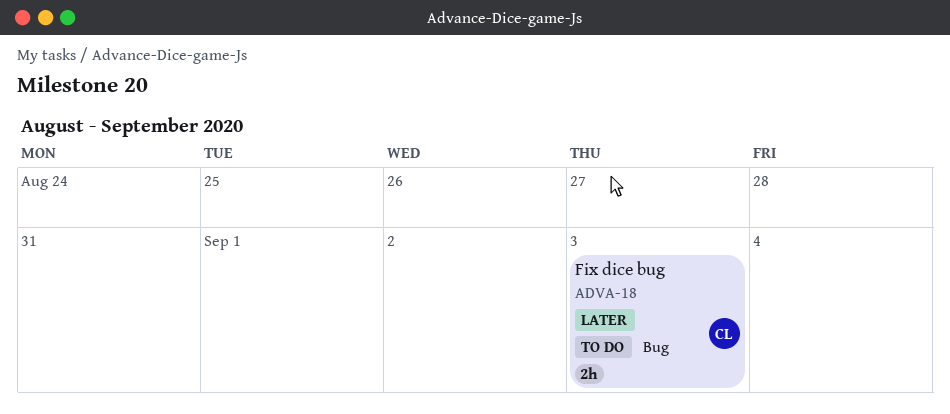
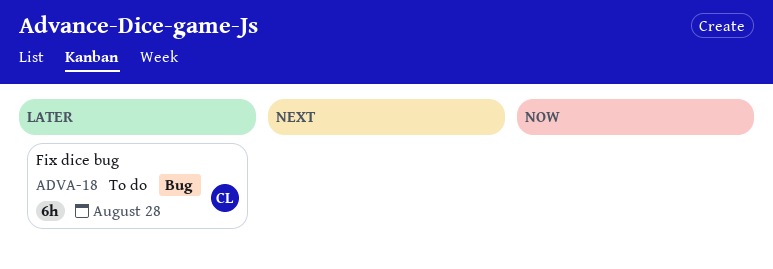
ADVA-18, estimate: 2h -> 6h
ADVA-18, due: Sep 3 -> Aug 28

